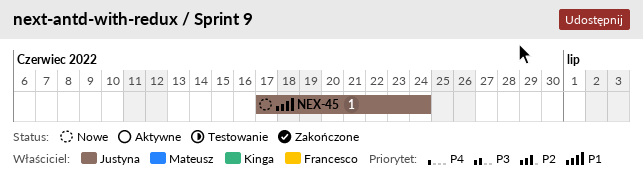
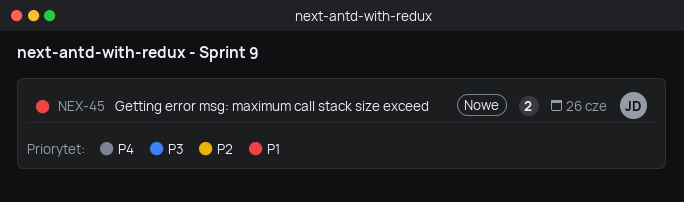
NEX-45, estimate: 1 -> 2
NEX-45, due: Jun 24 -> Jun 26

